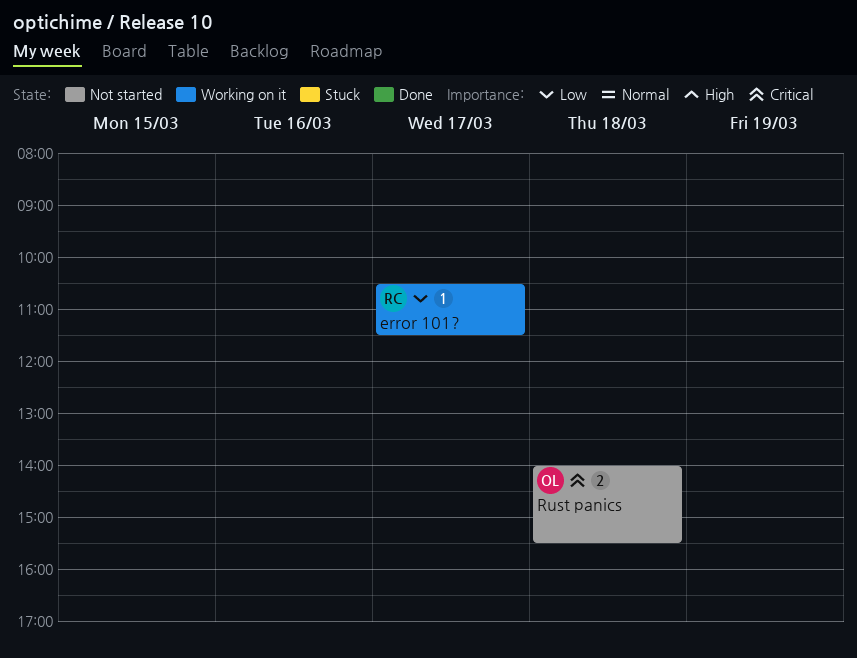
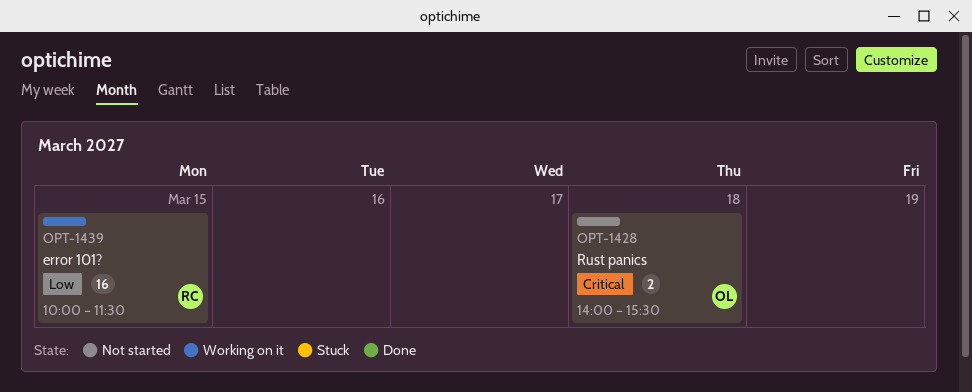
error 101?, estimate: 1 -> 16
error 101?, day: Mar 17 -> Mar 15
error 101?, begins: 10:30 -> 10:00

